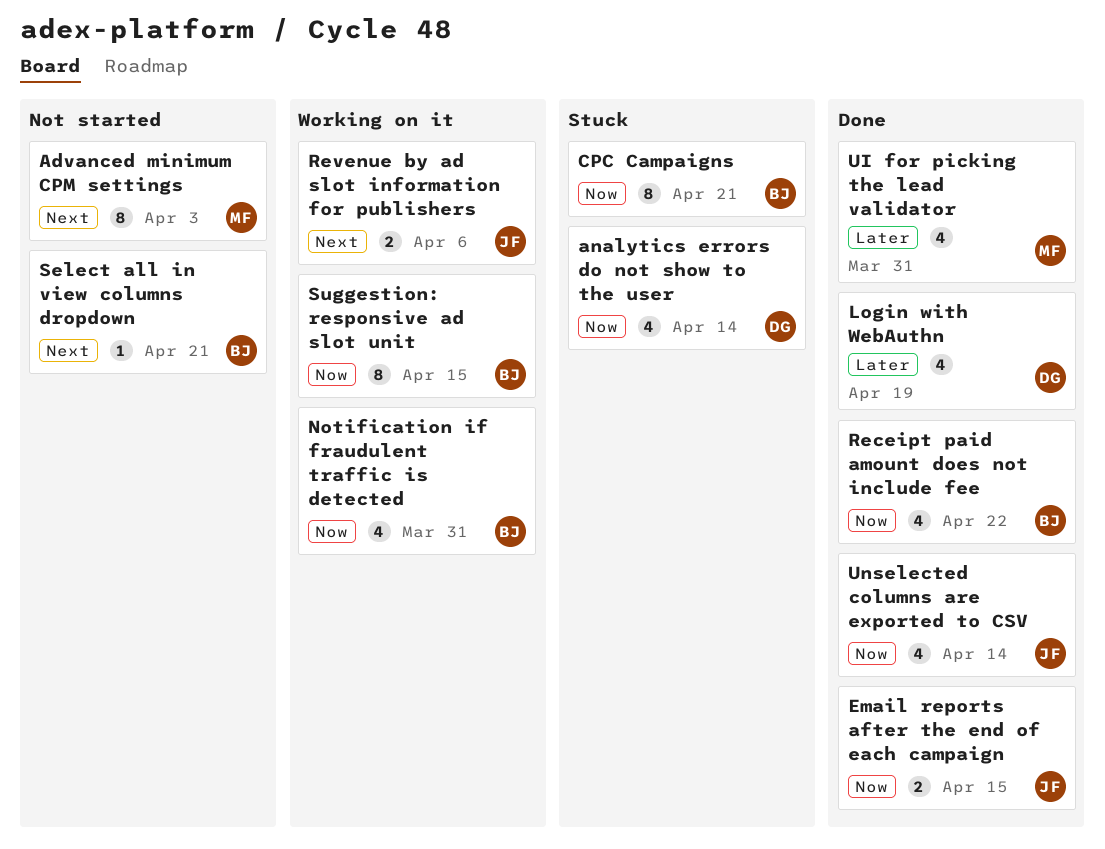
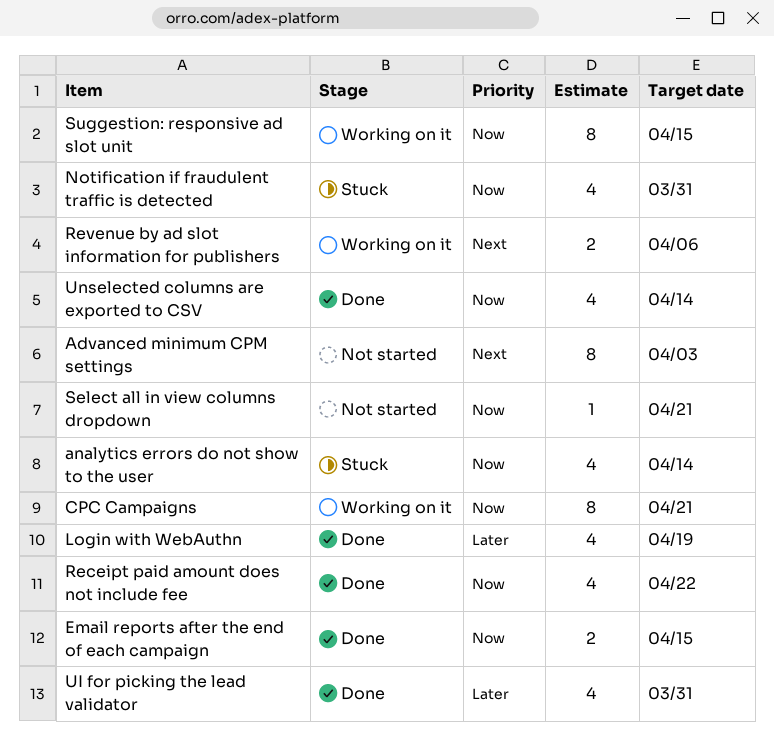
CPC Campaigns, status: Stuck -> Working on it
Notification if fraudulent traffic is detected, status: Working on it -> Stuck
Select all in view columns dropdown, priority: Next -> Now

